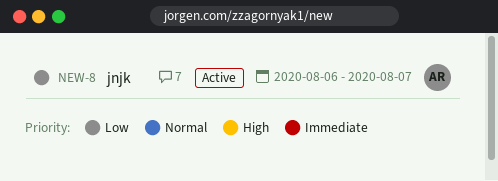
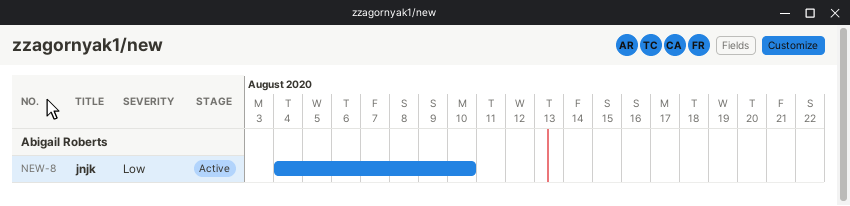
NEW-8, start: Aug 6 -> Aug 4
NEW-8, due: Aug 7 -> Aug 10

